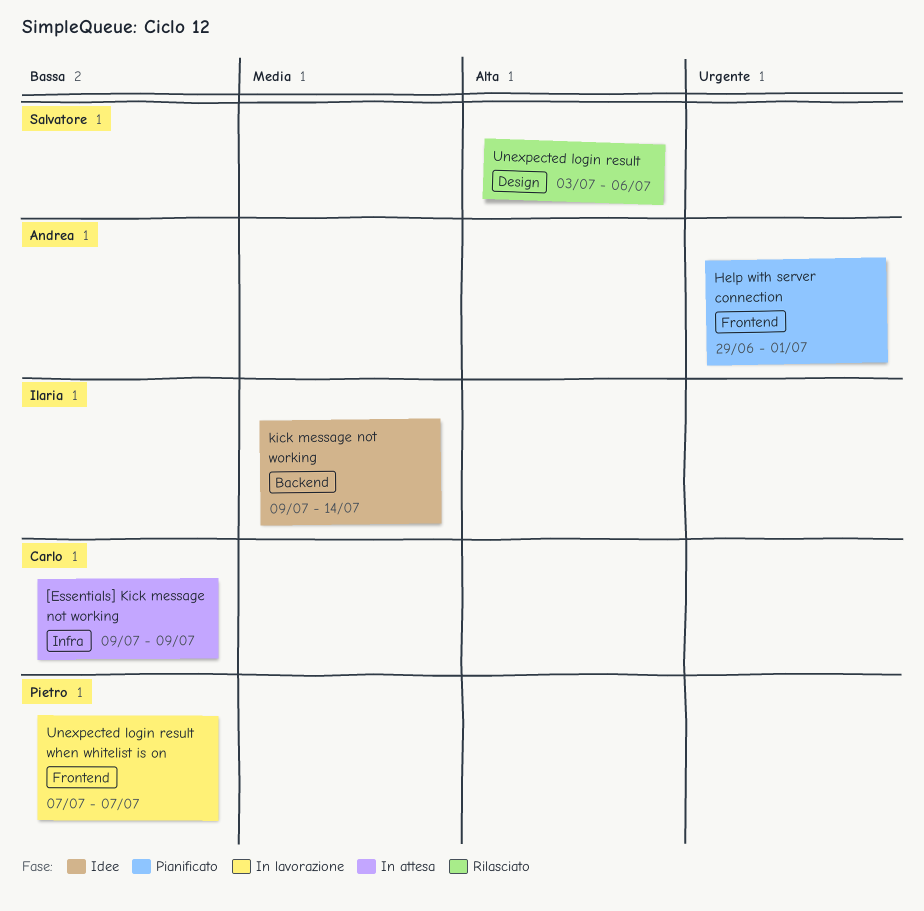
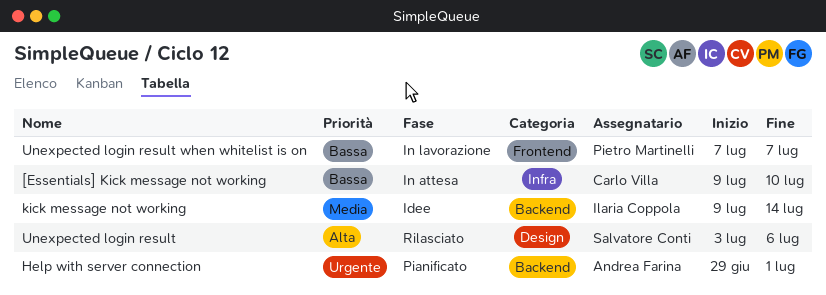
[Essentials] Kick message not working, due: Jul 9 -> Jul 10
Help with server connection, label: Frontend -> Backend

